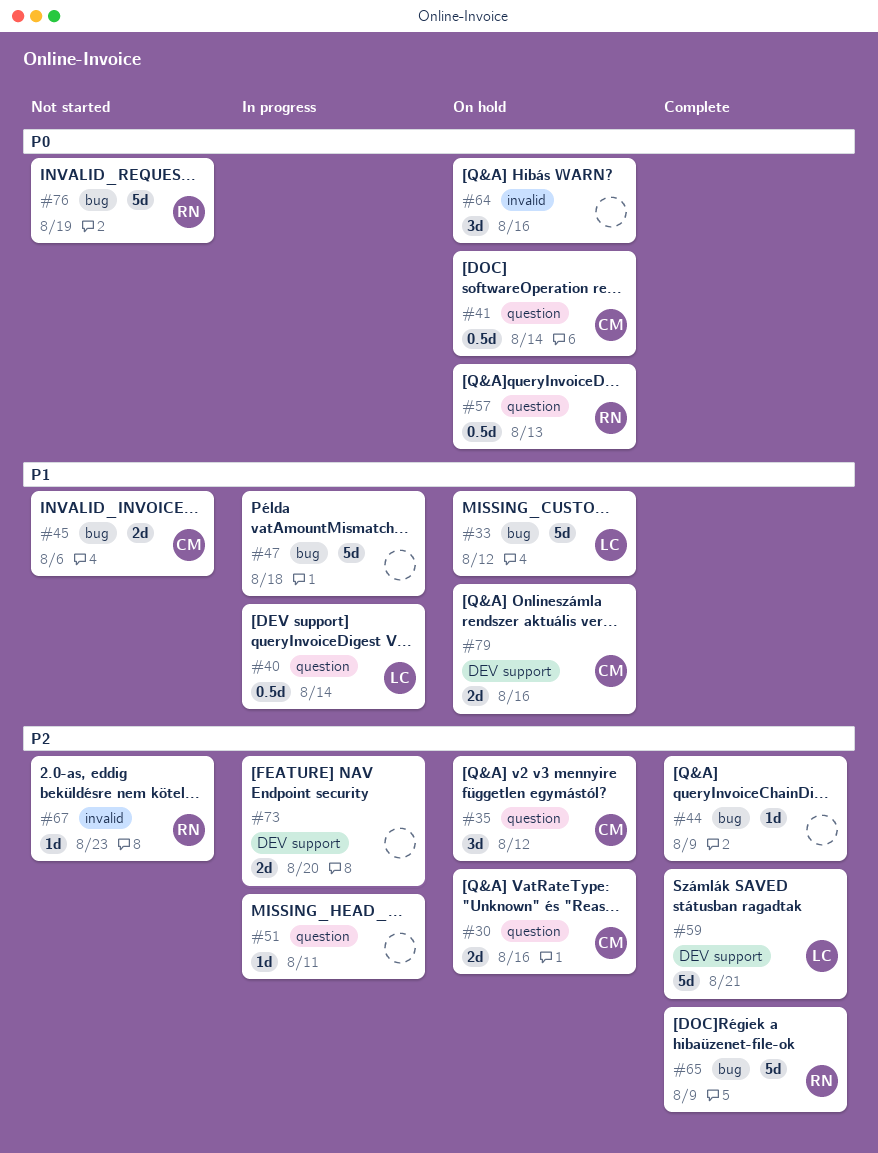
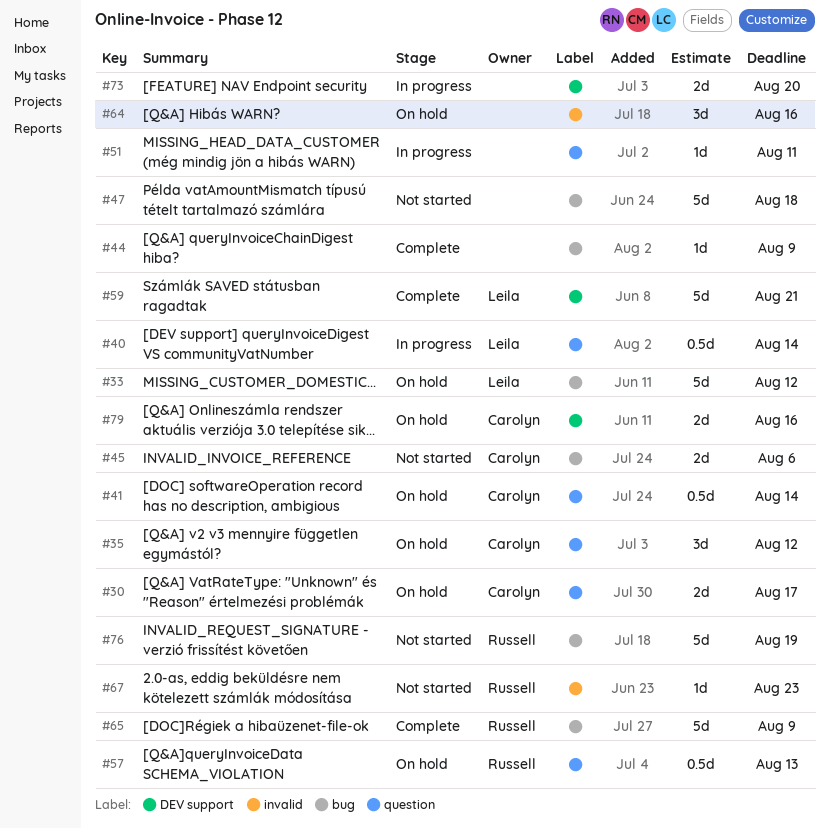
#30, due: Aug 16 -> Aug 17
#47, status: In progress -> Not started

